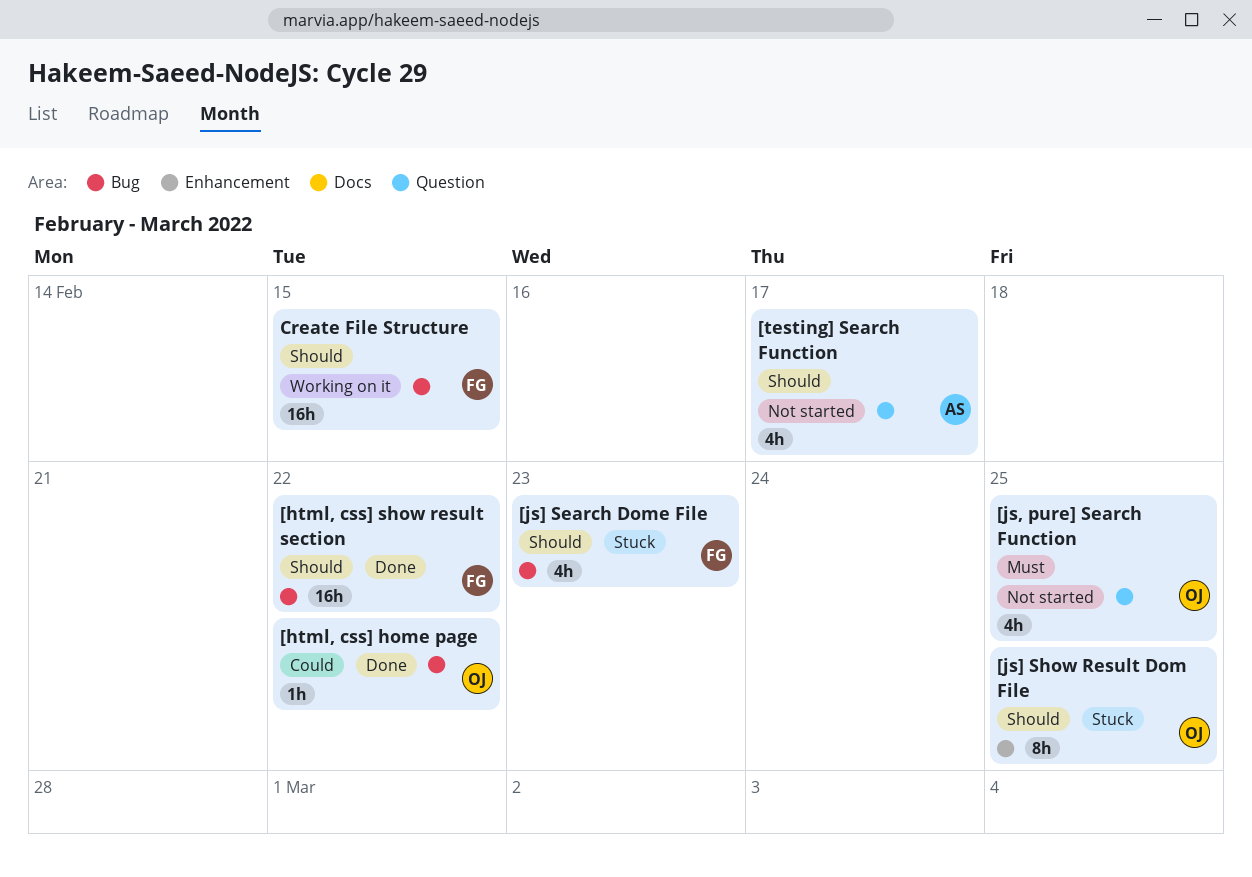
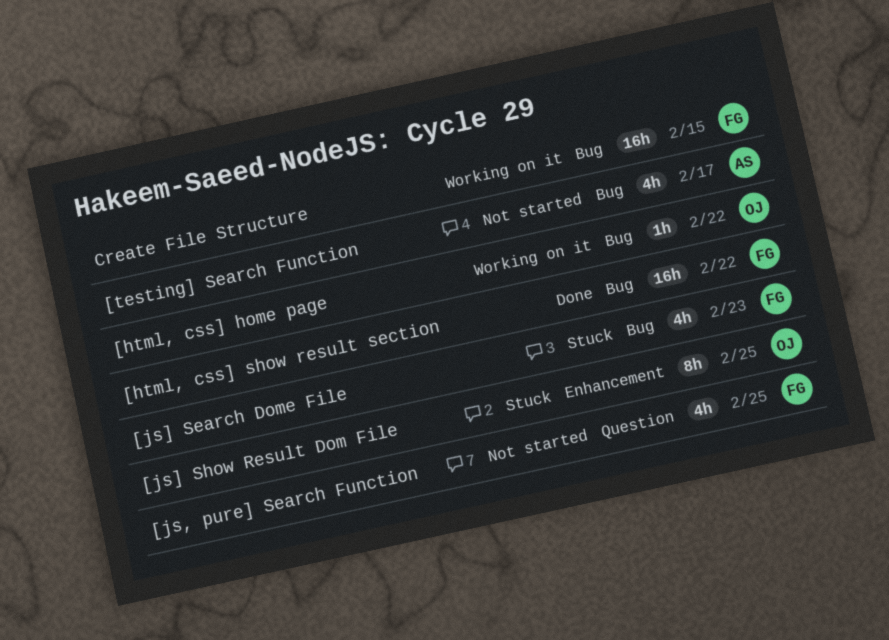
[html, css] home page, status: Done -> Working on it
[js, pure] Search Function, owner: OJ -> FG
[testing] Search Function, label: Question -> Bug

